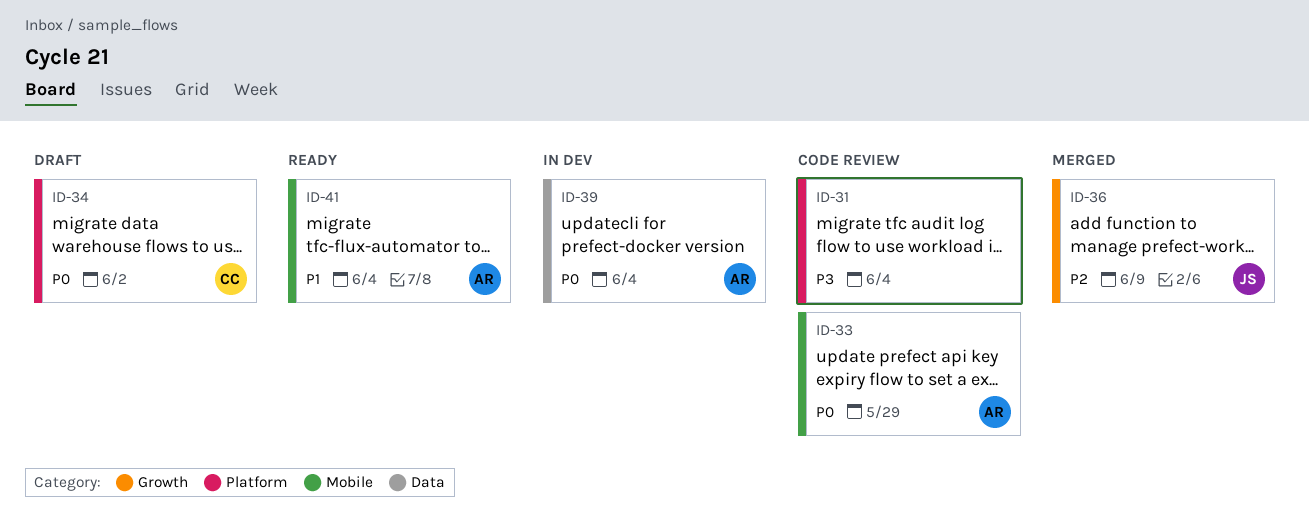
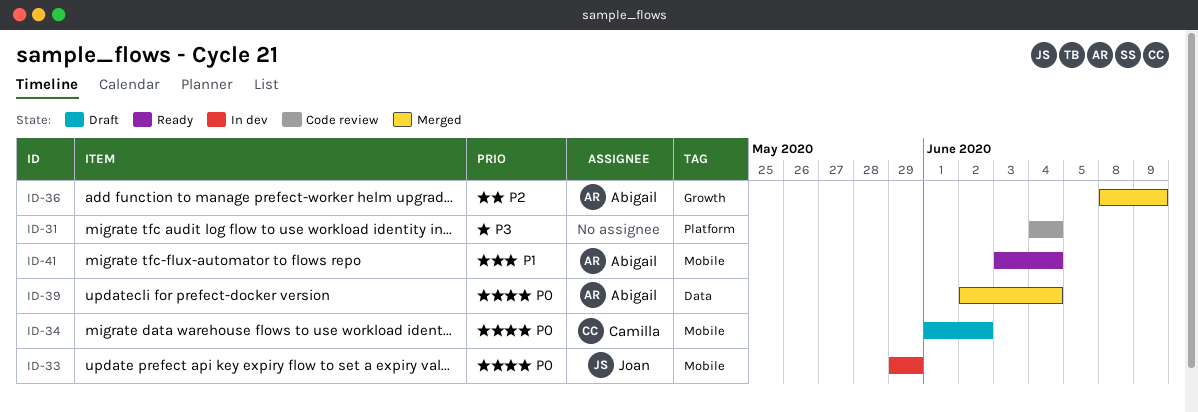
ID-33, status: Code review -> In dev
ID-33, owner: Abigail -> Joan
ID-34, label: Platform -> Mobile
ID-36, owner: Joan -> Abigail
ID-39, status: In dev -> Merged

